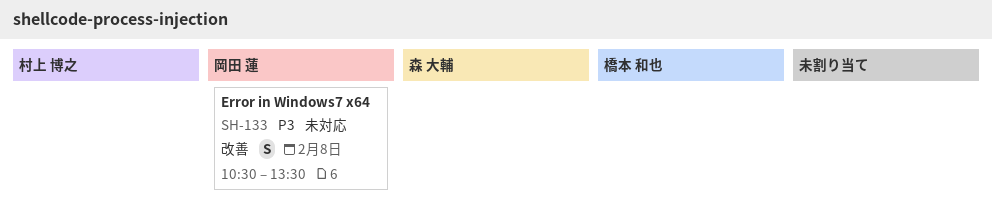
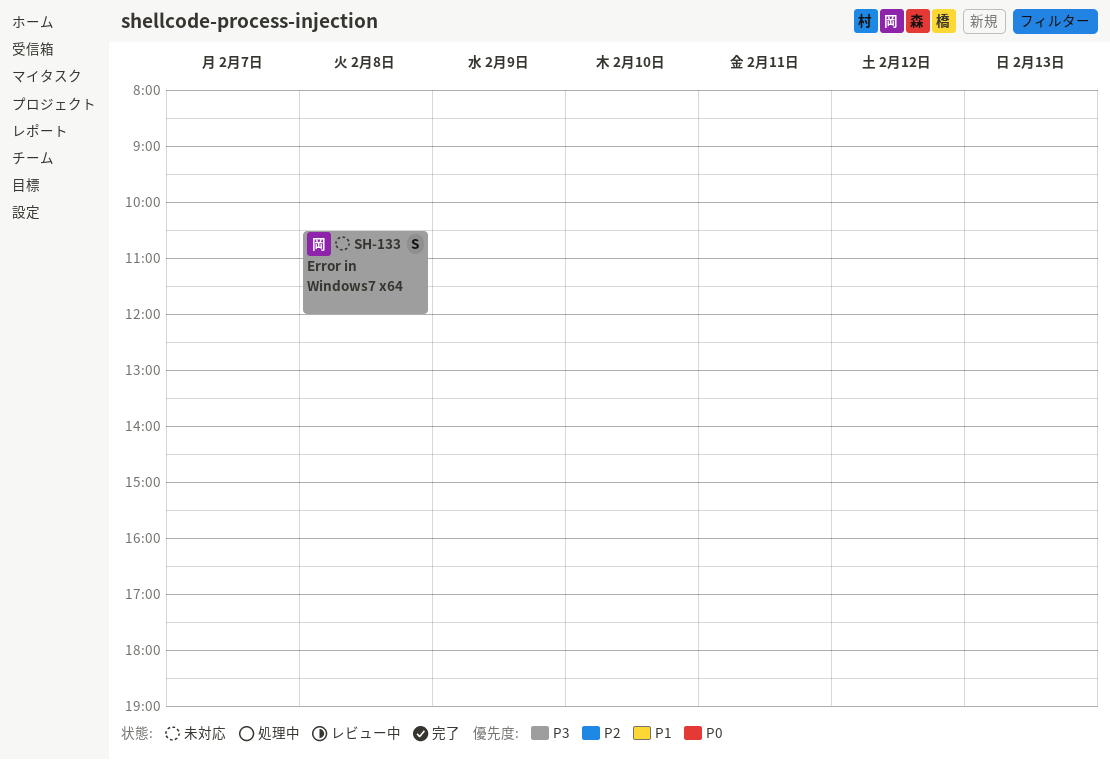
SH-133, ends: 13:30 -> 12:00

